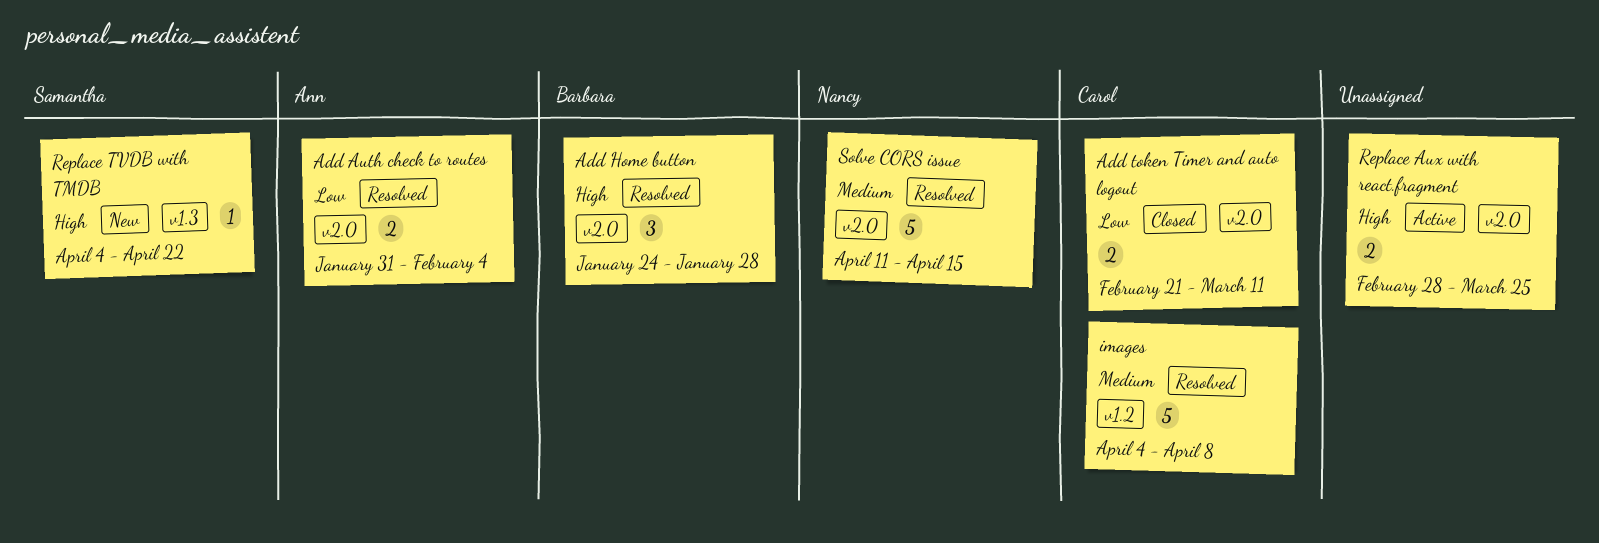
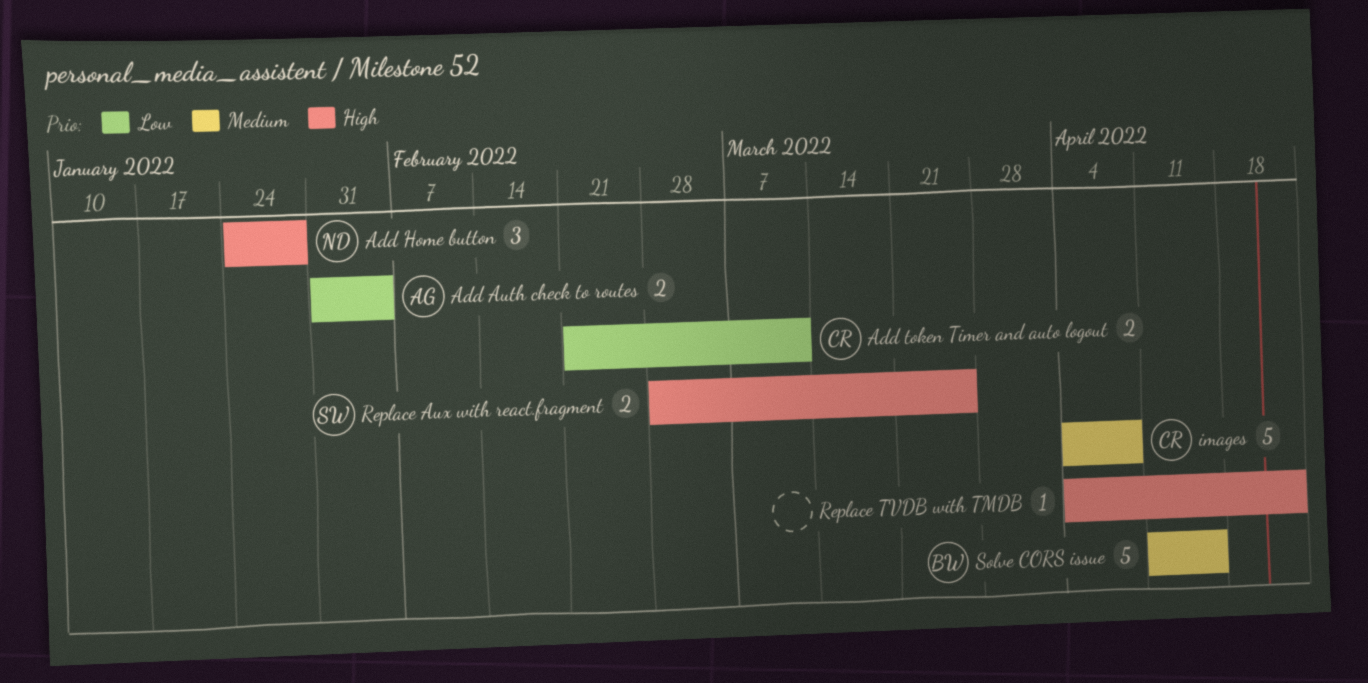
Add Home button, owner: Barbara -> Nancy
Replace Aux with react.fragment, owner: none -> Samantha
Replace TVDB with TMDB, owner: Samantha -> none
Solve CORS issue, owner: Nancy -> Barbara

